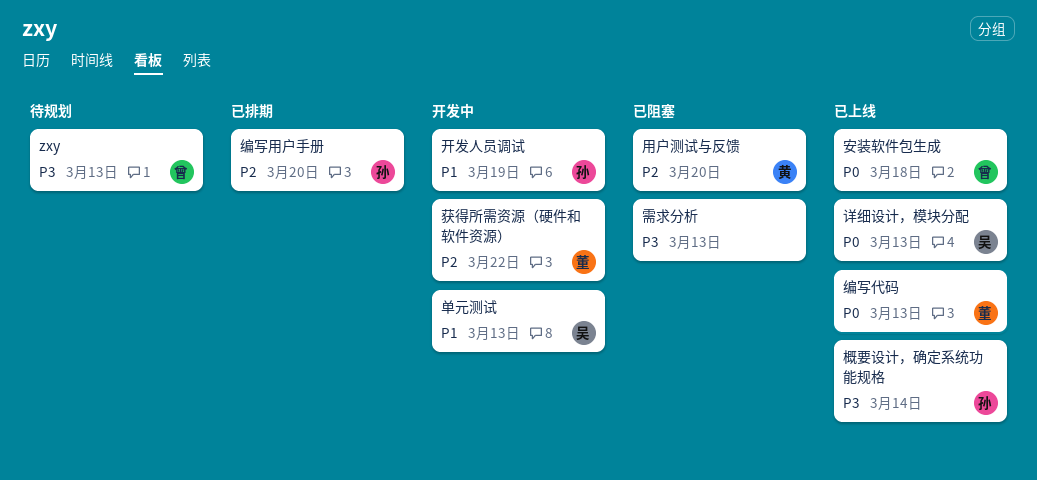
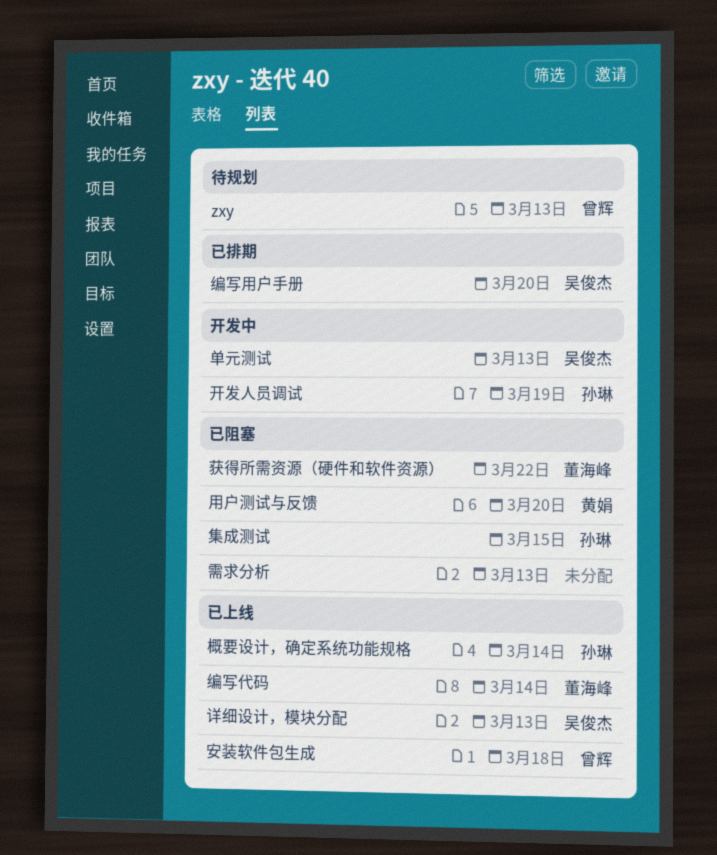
编写代码, due: Mar 13 -> Mar 14
编写用户手册, owner: 孙琳 -> 吴俊杰
获得所需资源（硬件和软件资源）, status: 开发中 -> 已阻塞
集成测试: none -> present

